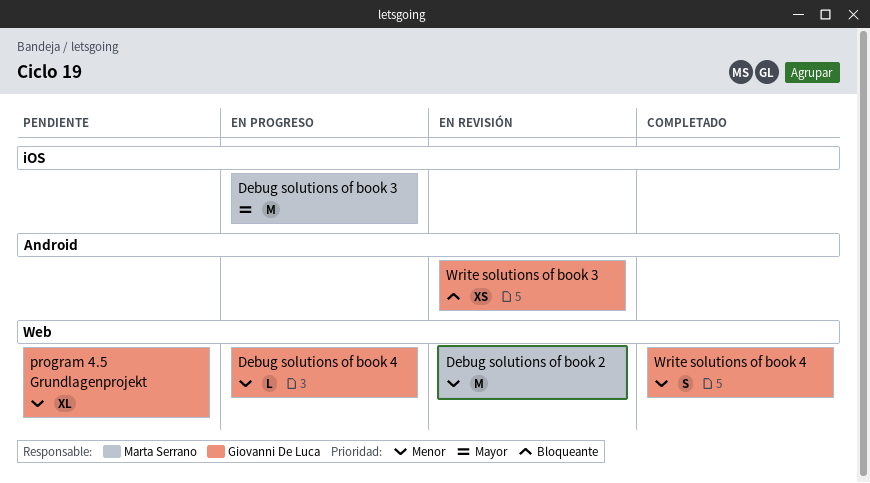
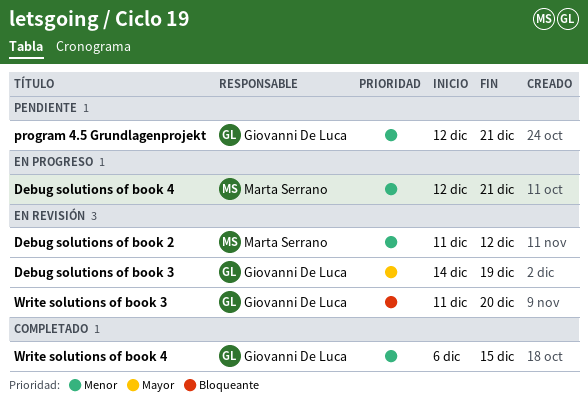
Debug solutions of book 3, status: En progreso -> En revisión
Debug solutions of book 3, owner: Marta Serrano -> Giovanni De Luca
Debug solutions of book 4, owner: Giovanni De Luca -> Marta Serrano

